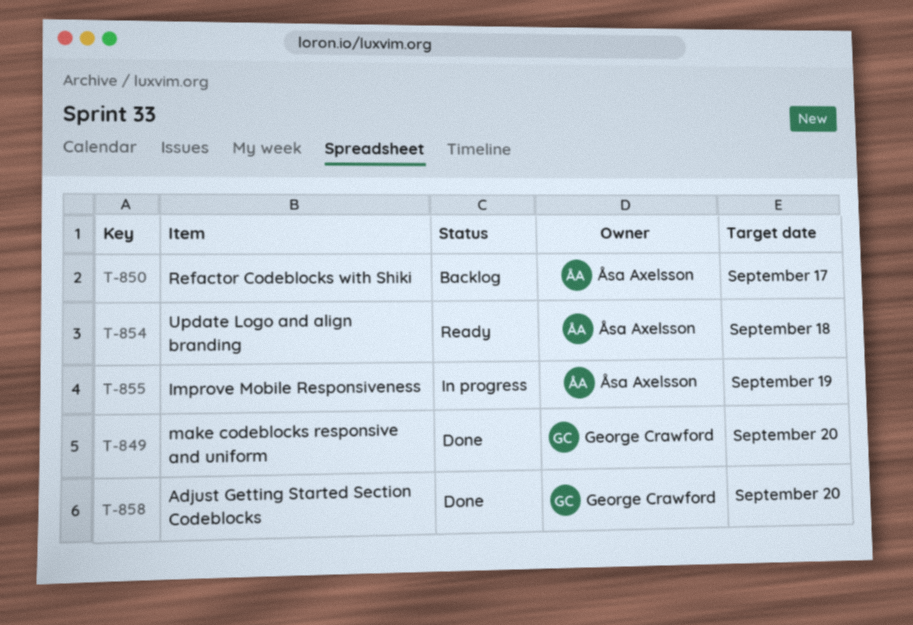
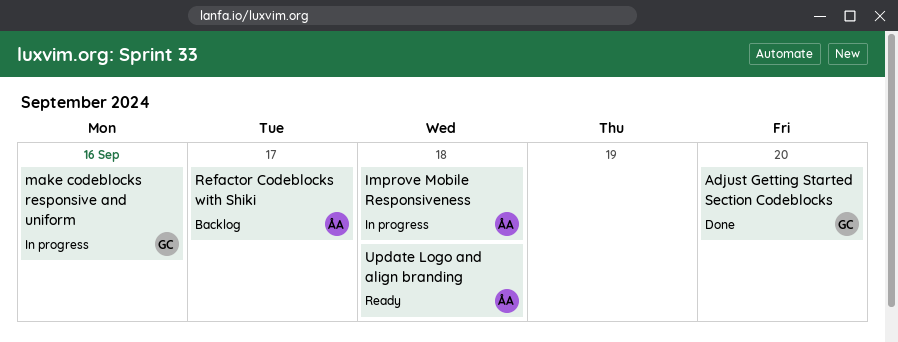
Improve Mobile Responsiveness, due: Sep 19 -> Sep 18
make codeblocks responsive and uniform, status: Done -> In progress
make codeblocks responsive and uniform, due: Sep 20 -> Sep 16

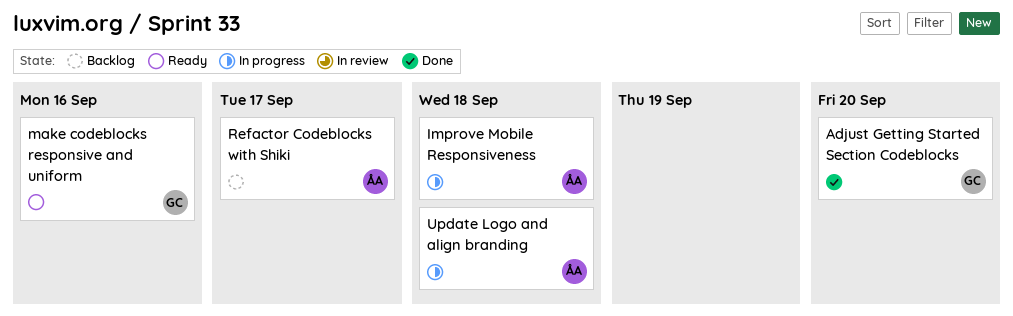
make codeblocks responsive and uniform, status: In progress -> Ready
Update Logo and align branding, status: Ready -> In progress

